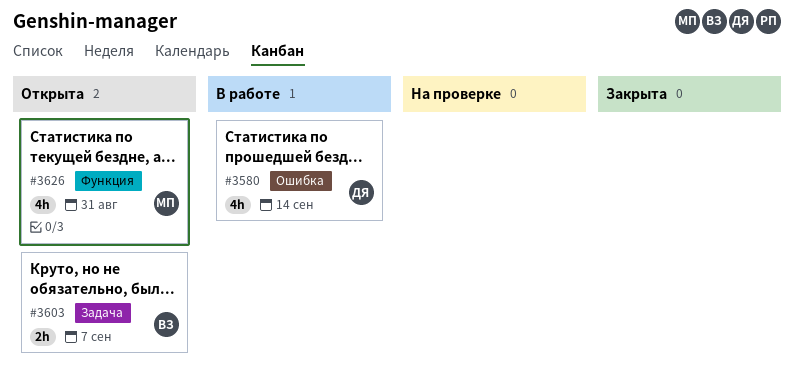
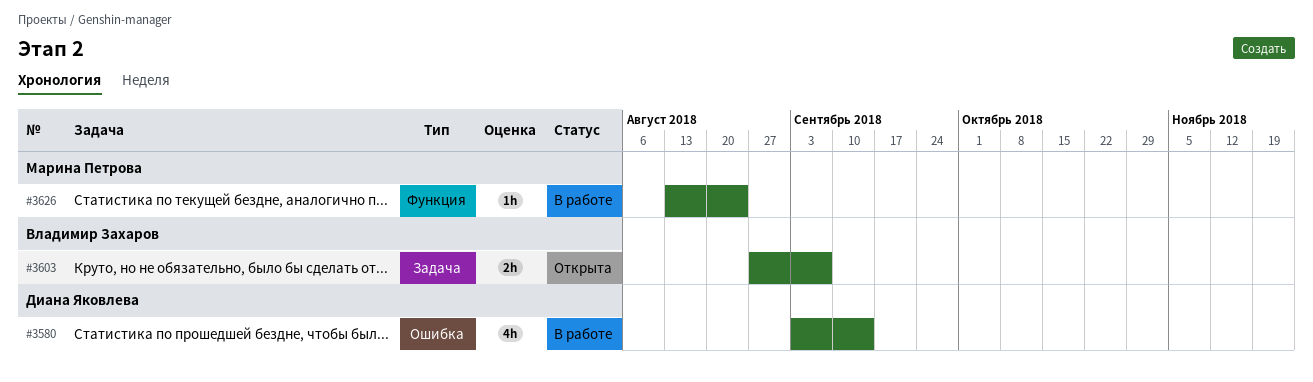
#3626, status: Открыта -> В работе
#3626, estimate: 4h -> 1h
#3626, due: Aug 31 -> Aug 24

